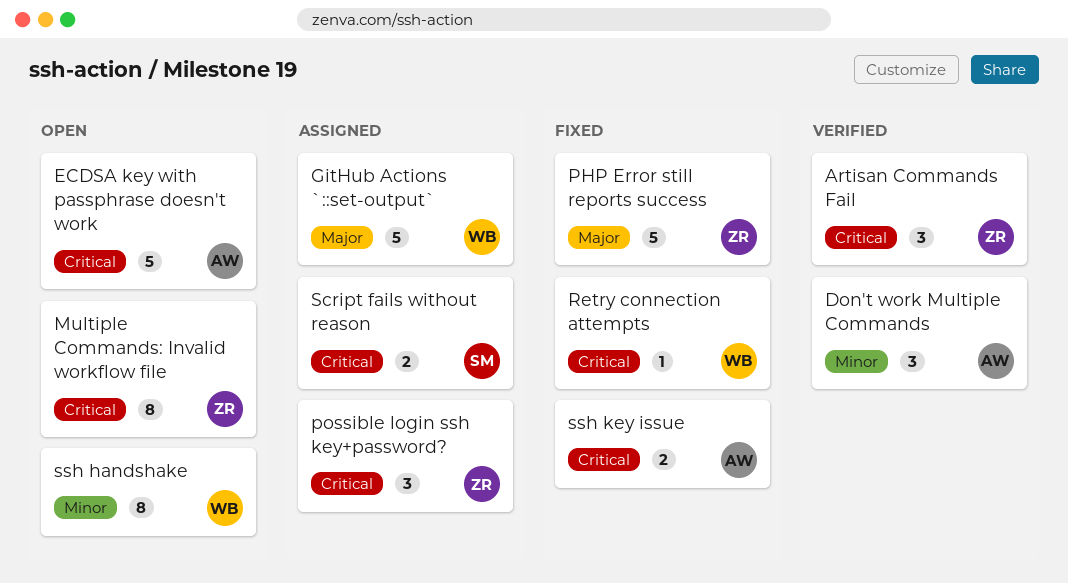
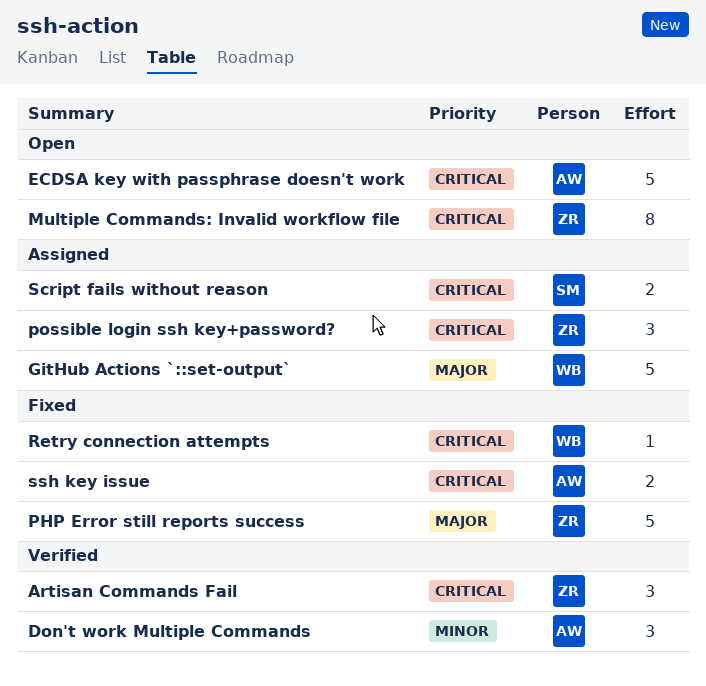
ssh handshake: present -> none

